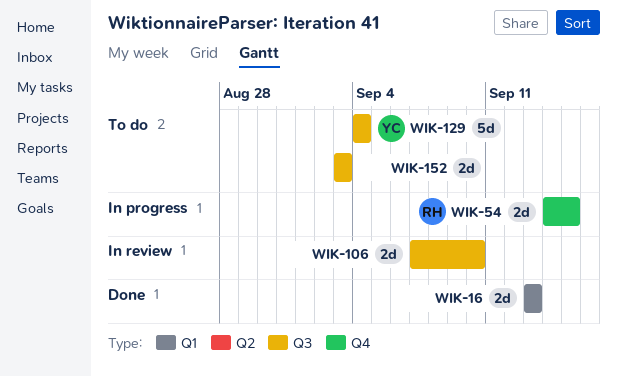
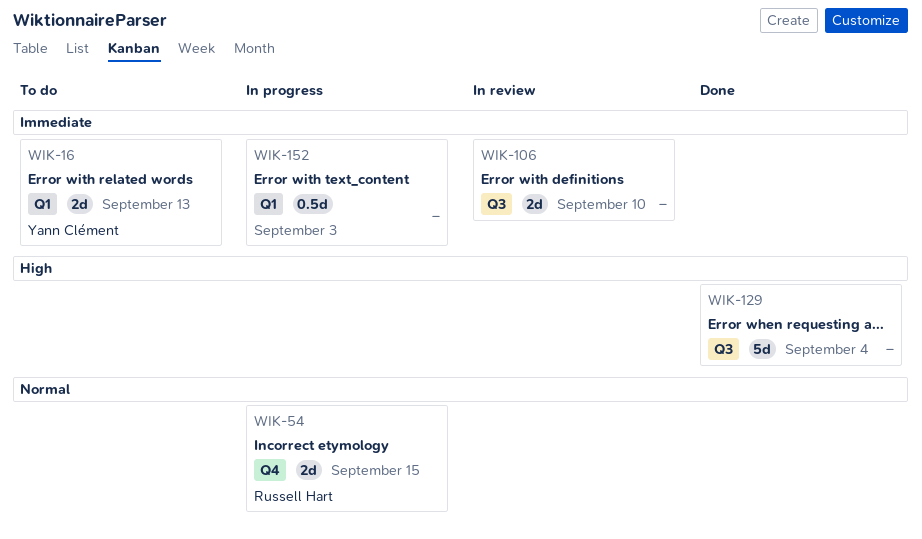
WIK-16, status: Done -> To do
WIK-16, owner: none -> Yann Clément
WIK-129, status: To do -> Done
WIK-129, owner: Yann Clément -> none
WIK-152, status: To do -> In progress
WIK-152, label: Q3 -> Q1
WIK-152, estimate: 2d -> 0.5d

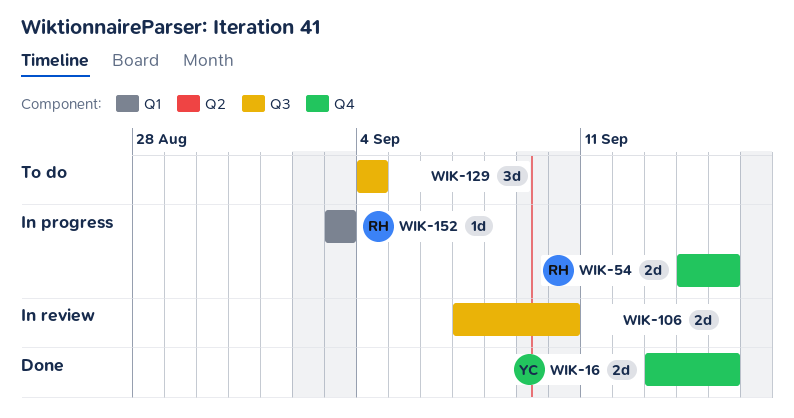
WIK-16, status: To do -> Done
WIK-16, label: Q1 -> Q4
WIK-16, due: Sep 13 -> Sep 15
WIK-129, status: Done -> To do
WIK-129, estimate: 5d -> 3d
WIK-152, owner: none -> Russell Hart
WIK-152, estimate: 0.5d -> 1d

